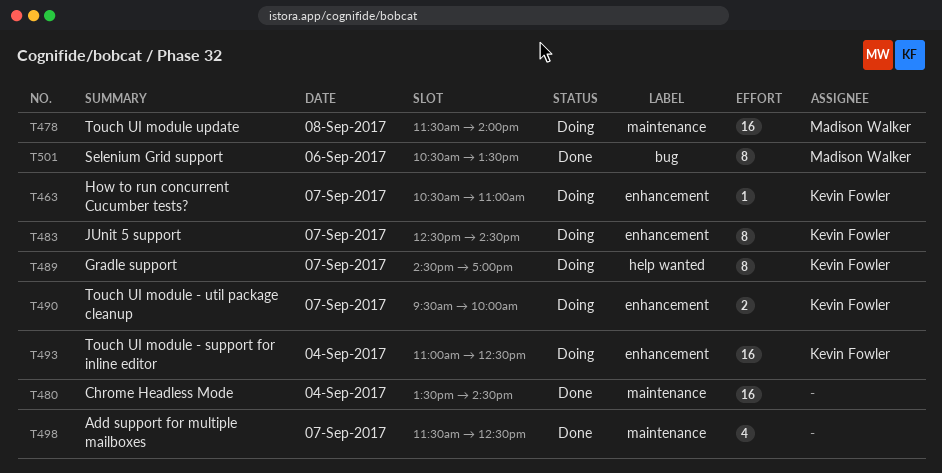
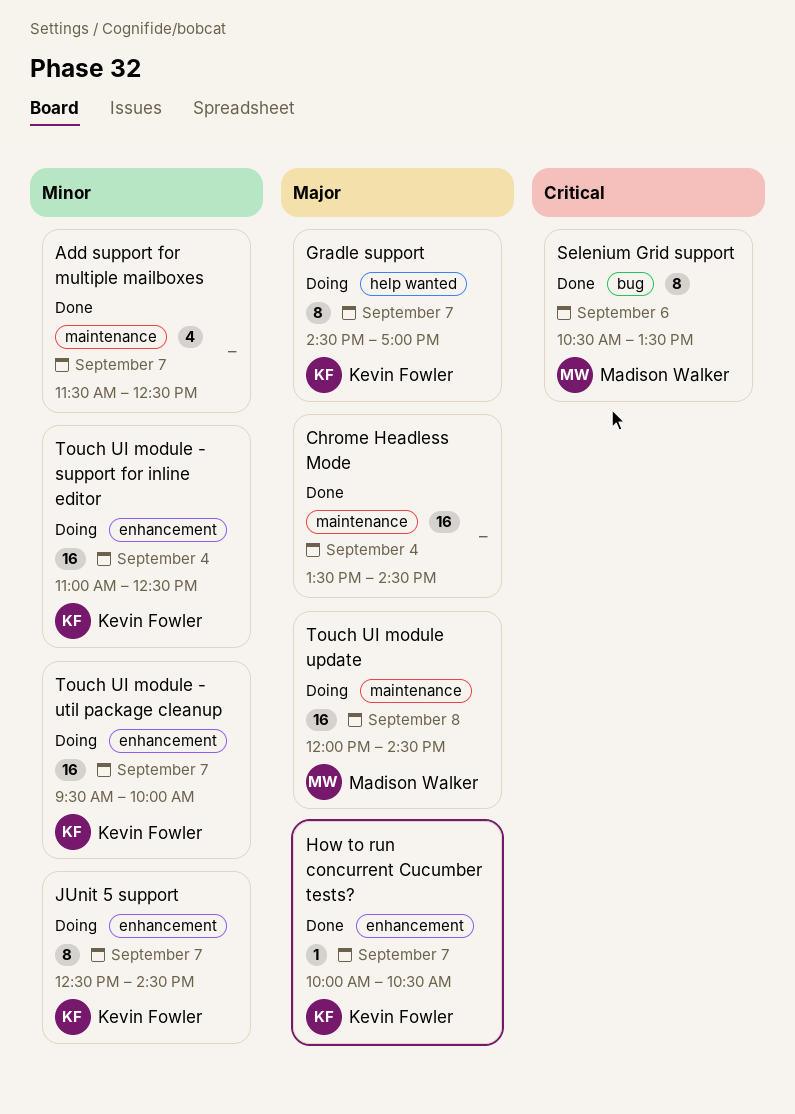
How to run concurrent Cucumber tests?, status: Doing -> Done
How to run concurrent Cucumber tests?, begins: 10:30 -> 10:00
How to run concurrent Cucumber tests?, ends: 11:00 -> 10:30
Touch UI module - util package cleanup, estimate: 2 -> 16
Touch UI module update, begins: 11:30 -> 12:00
Touch UI module update, ends: 14:00 -> 14:30

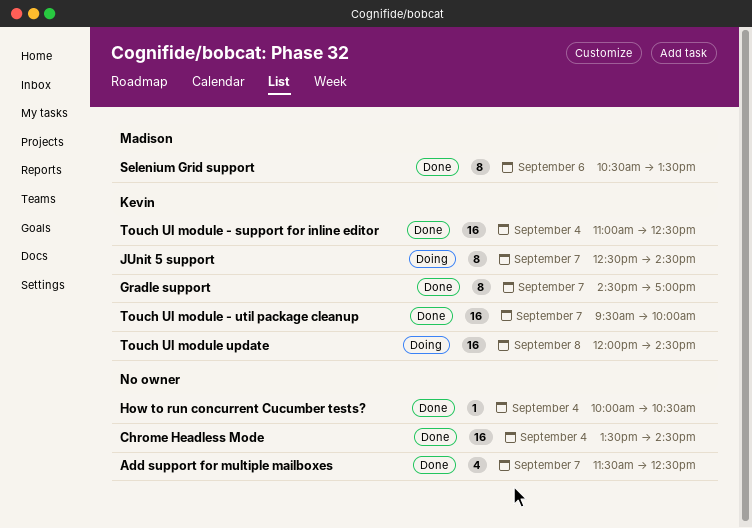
Gradle support, status: Doing -> Done
How to run concurrent Cucumber tests?, owner: Kevin Fowler -> none
How to run concurrent Cucumber tests?, day: Sep 7 -> Sep 4
Touch UI module - support for inline editor, status: Doing -> Done
Touch UI module - util package cleanup, status: Doing -> Done
Touch UI module update, owner: Madison Walker -> Kevin Fowler

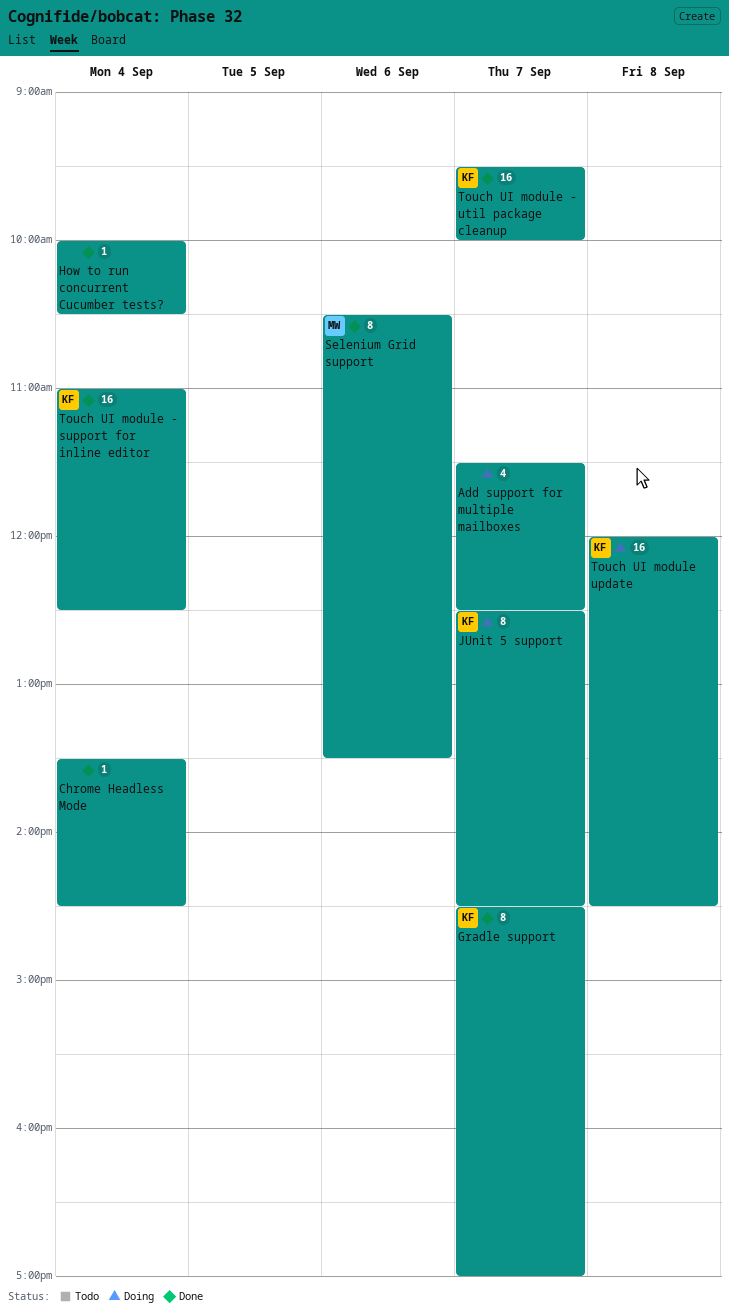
Add support for multiple mailboxes, status: Done -> Doing
Chrome Headless Mode, estimate: 16 -> 1

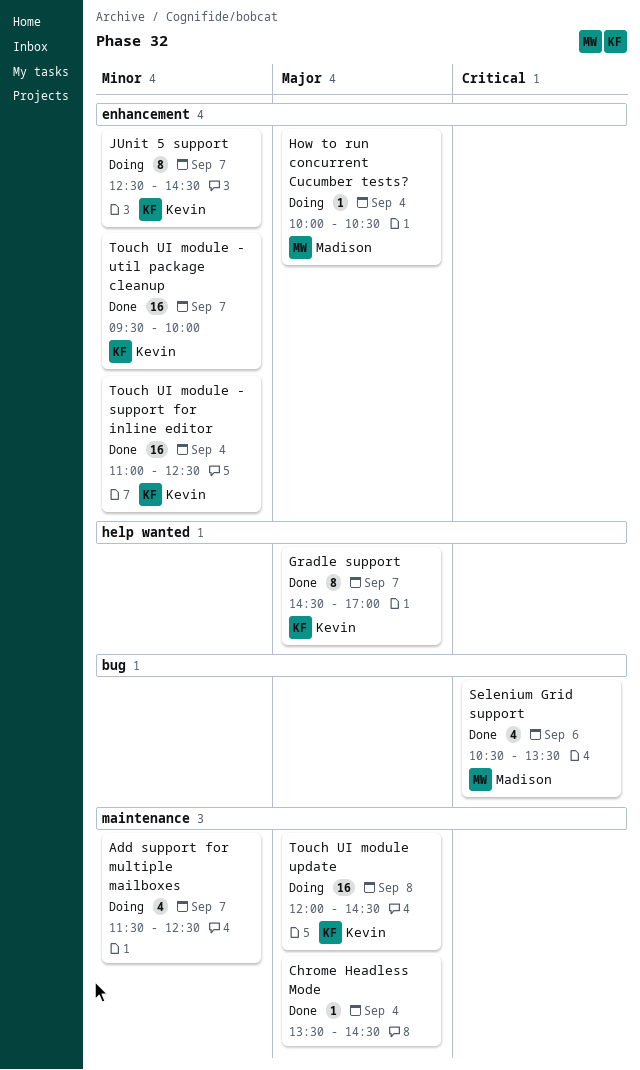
How to run concurrent Cucumber tests?, status: Done -> Doing
How to run concurrent Cucumber tests?, owner: none -> Madison
Selenium Grid support, estimate: 8 -> 4

